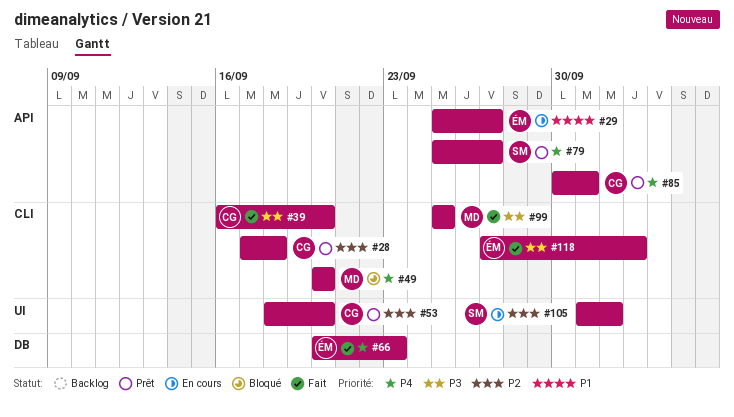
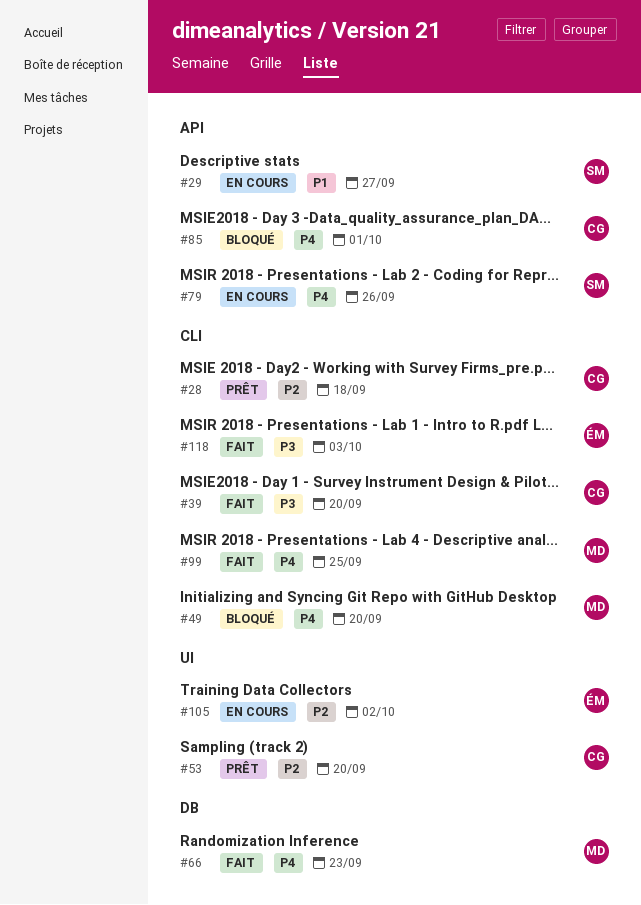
#29, owner: ÉM -> SM
#66, owner: ÉM -> MD
#79, status: Prêt -> En cours
#79, due: Sep 27 -> Sep 26
#85, status: Prêt -> Bloqué
#99, priority: P3 -> P4
#105, owner: SM -> ÉM

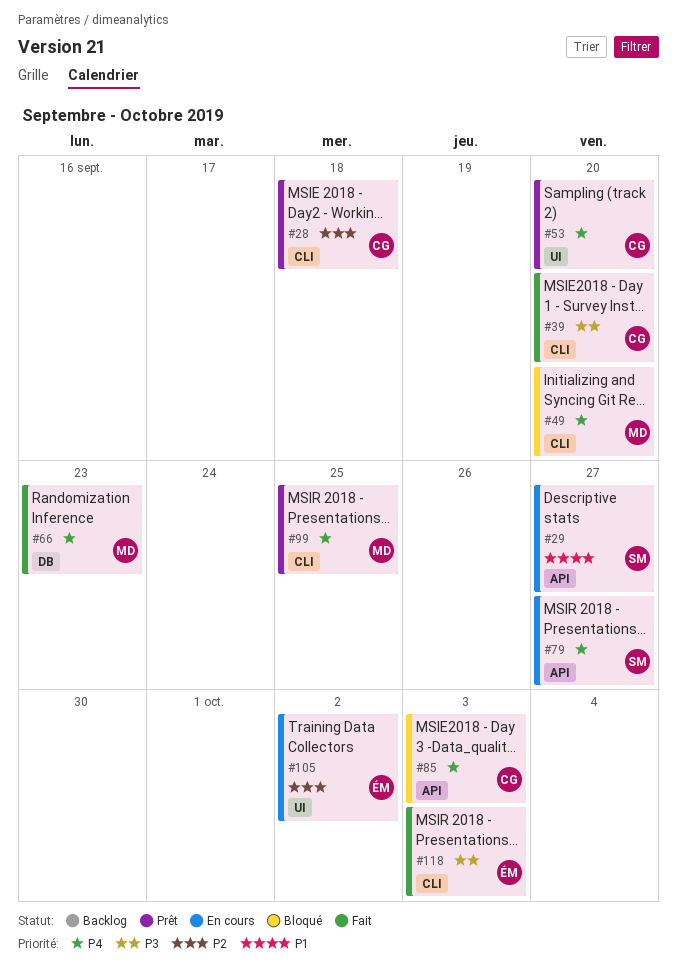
#53, priority: P2 -> P4
#79, due: Sep 26 -> Sep 27
#85, due: Oct 1 -> Oct 3
#99, status: Fait -> Prêt

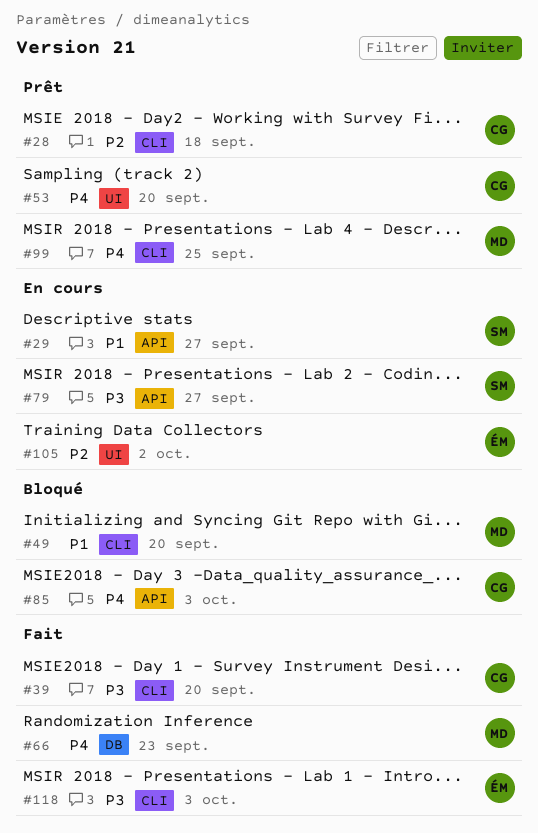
#49, priority: P4 -> P1
#79, priority: P4 -> P3

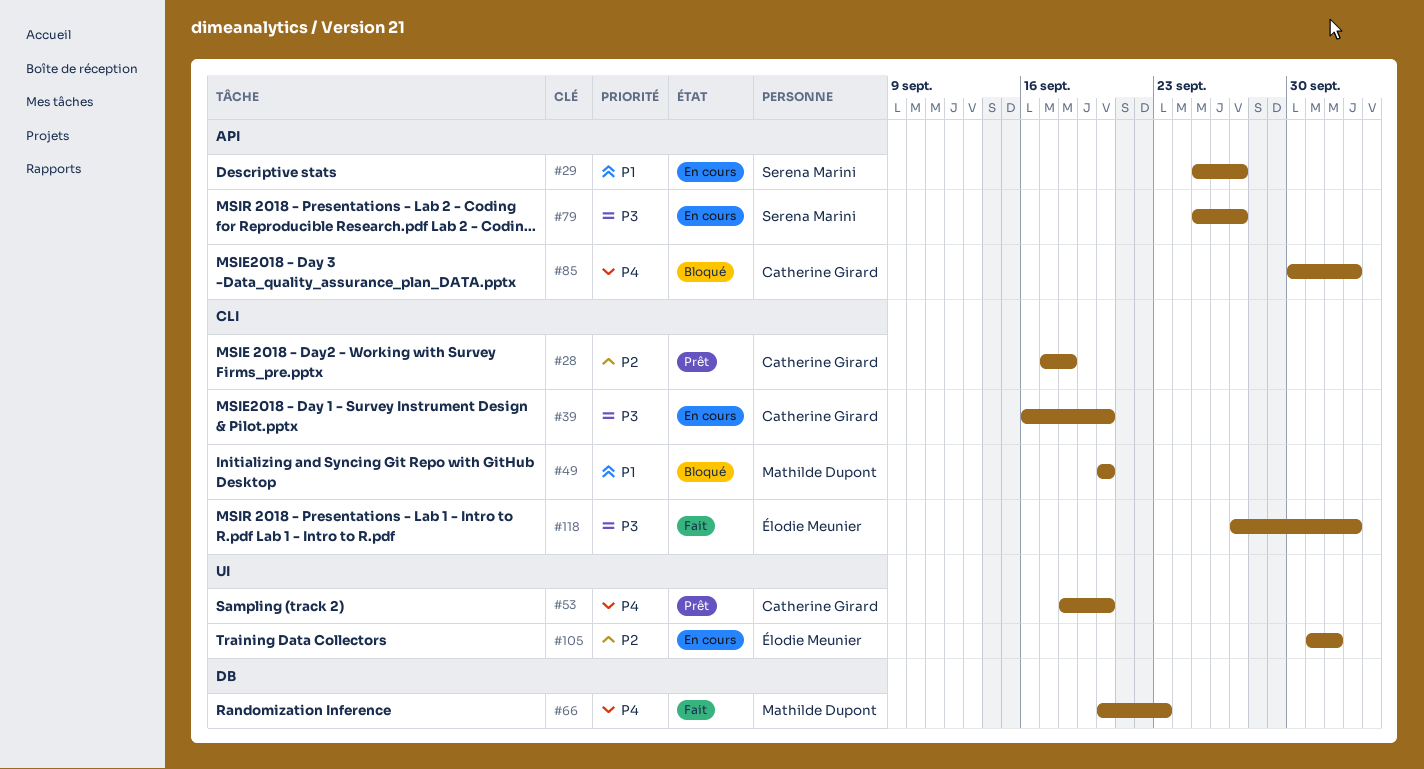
#39, status: Fait -> En cours
#99: present -> none

